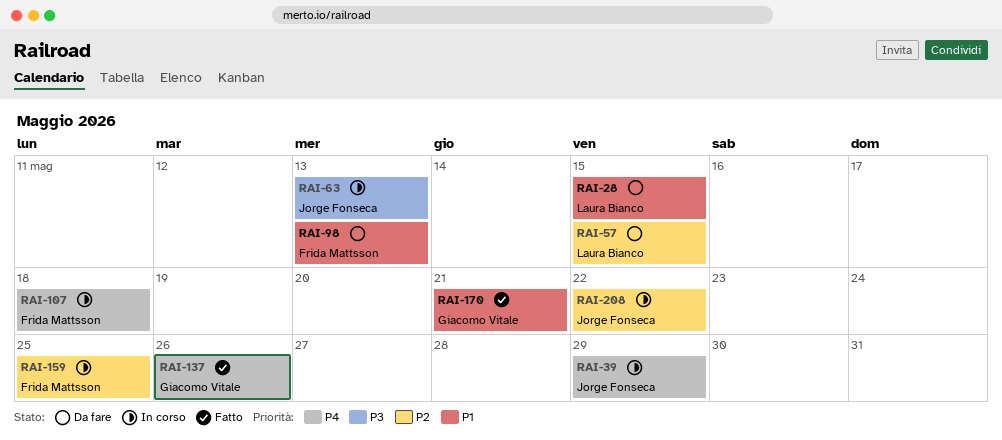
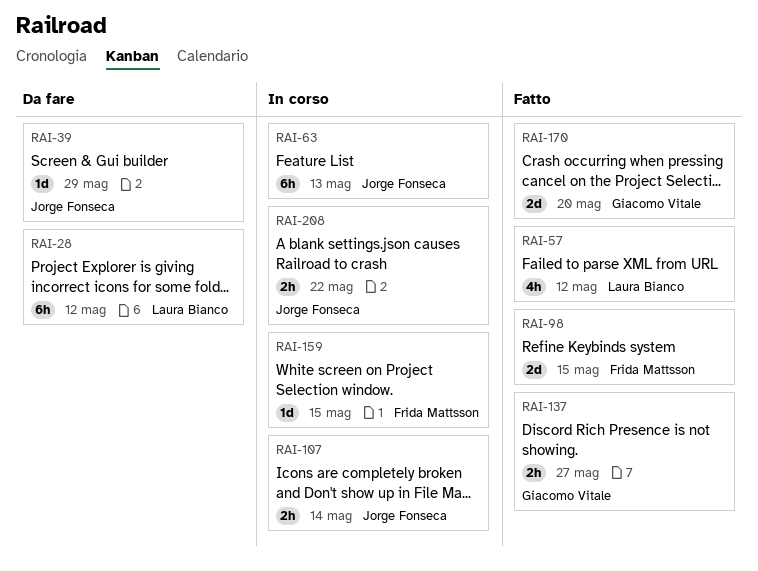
RAI-28, due: May 15 -> May 12
RAI-39, status: In corso -> Da fare
RAI-57, status: Da fare -> Fatto
RAI-57, due: May 15 -> May 12
RAI-98, status: Da fare -> Fatto
RAI-98, due: May 13 -> May 15
RAI-107, owner: Frida Mattsson -> Jorge Fonseca
RAI-107, due: May 18 -> May 14
RAI-137, due: May 26 -> May 27
RAI-159, due: May 25 -> May 15
RAI-170, due: May 21 -> May 20

